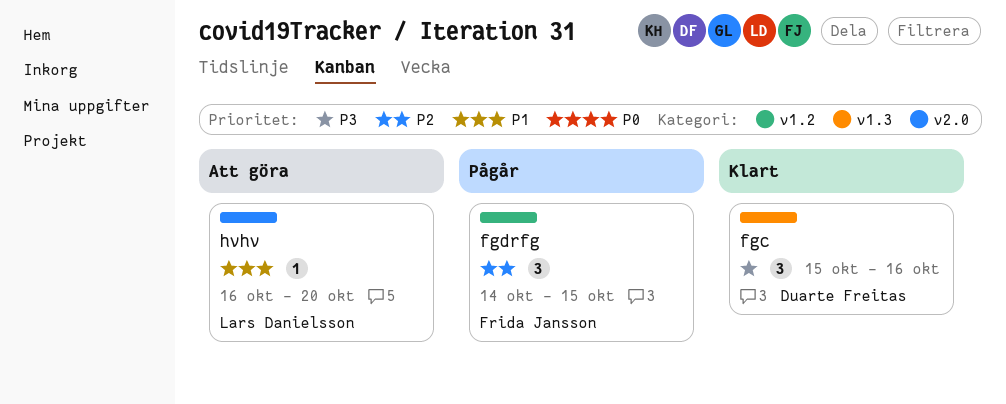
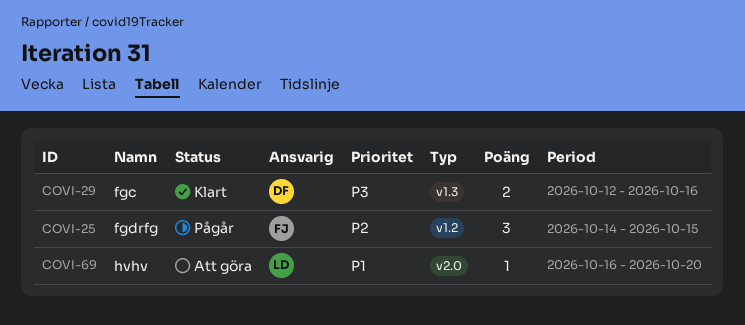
fgc, estimate: 3 -> 2
fgc, start: Oct 15 -> Oct 12

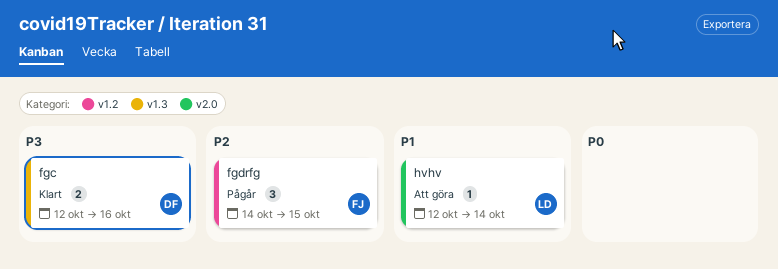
hvhv, start: Oct 16 -> Oct 12
hvhv, due: Oct 20 -> Oct 14

